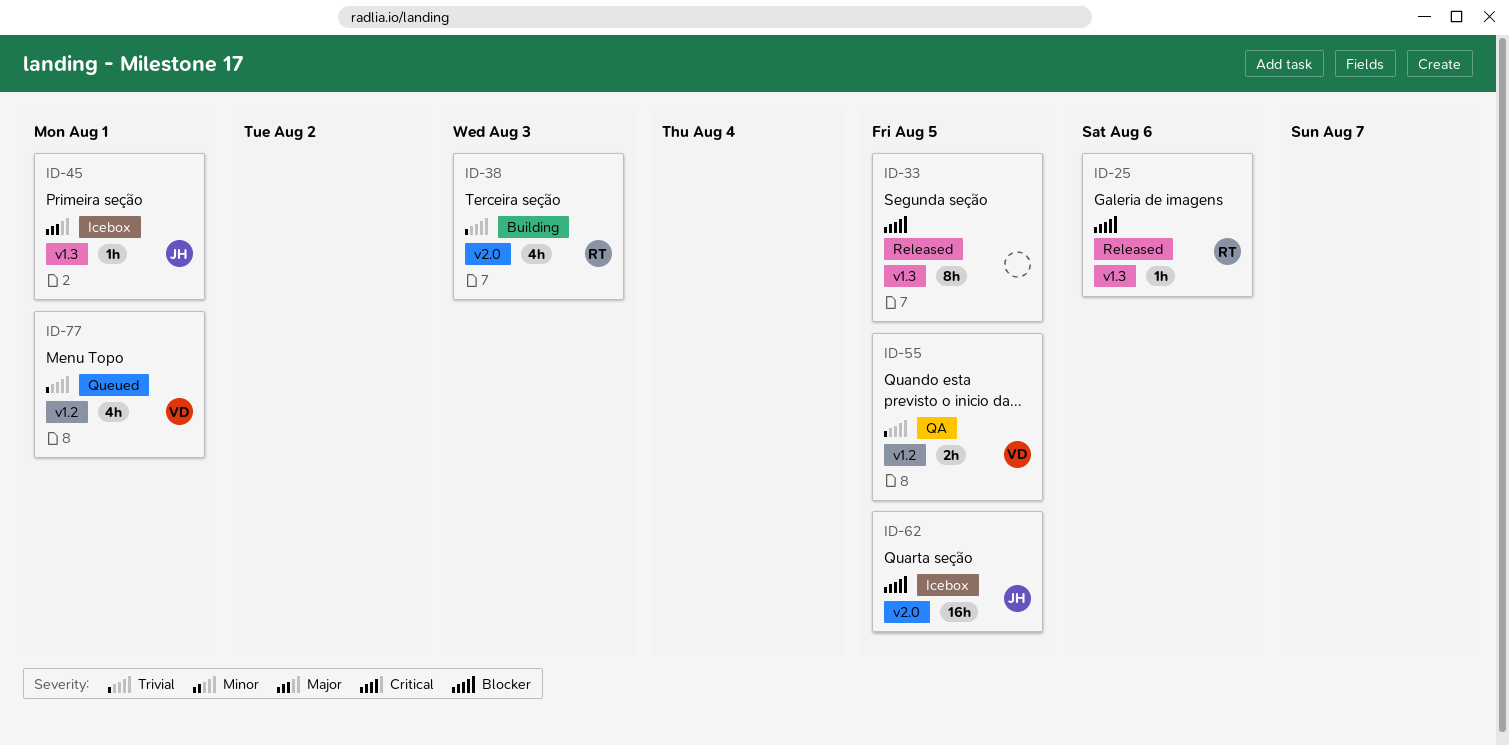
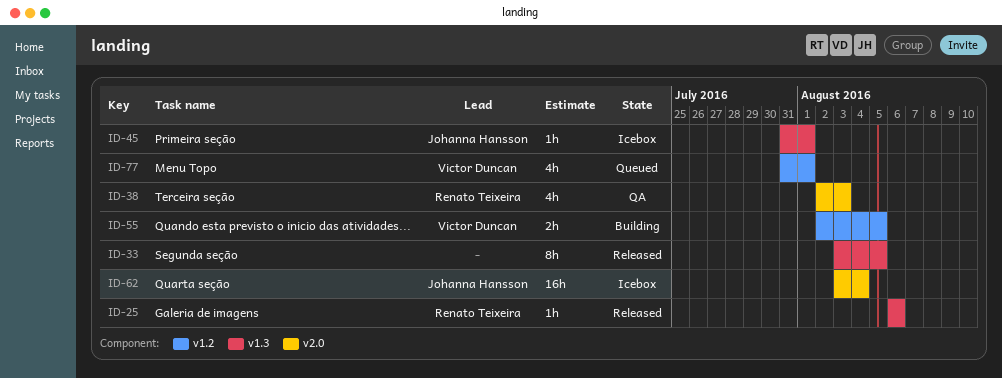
ID-38, status: Building -> QA
ID-55, status: QA -> Building
ID-62, due: Aug 5 -> Aug 4

